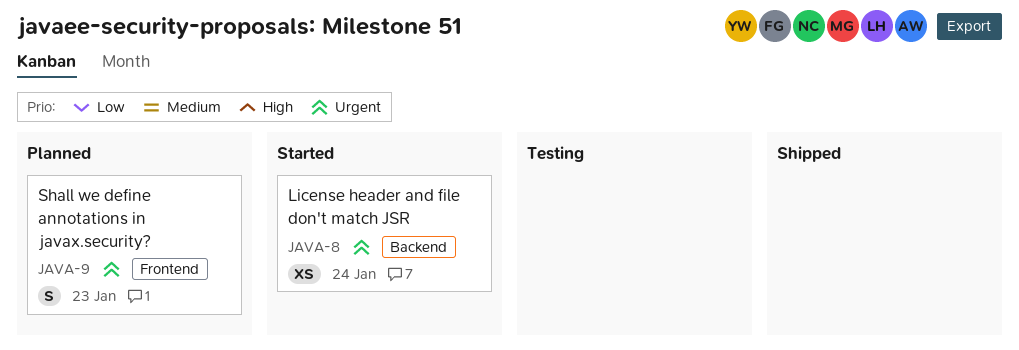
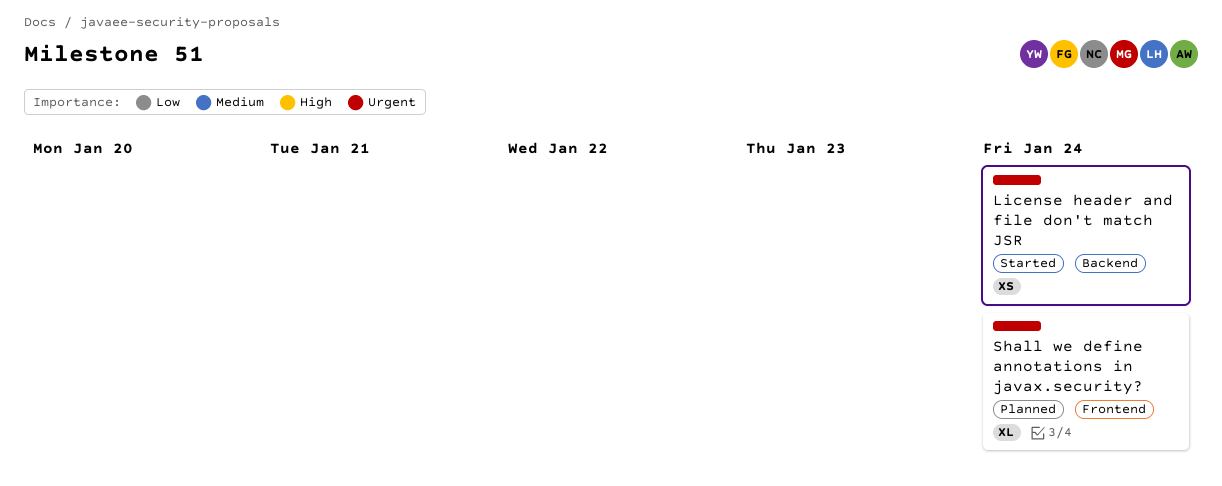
Shall we define annotations in javax.security?, estimate: S -> XL
Shall we define annotations in javax.security?, due: Jan 23 -> Jan 24

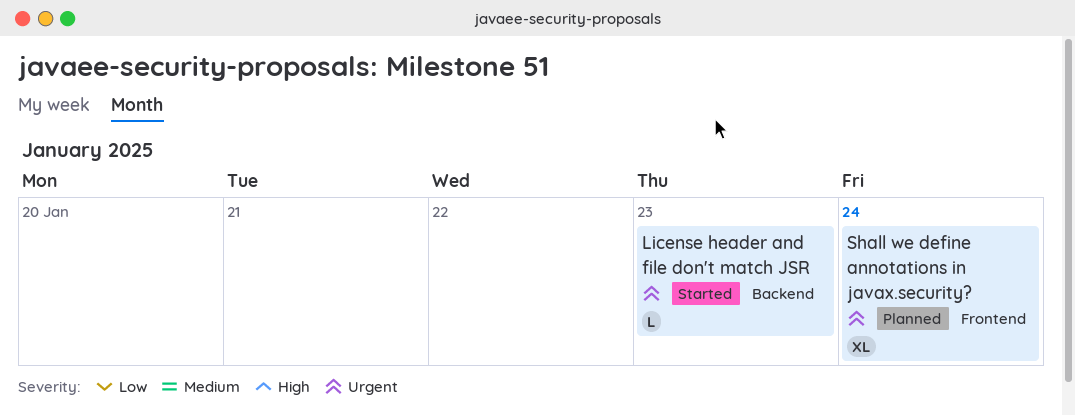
License header and file don't match JSR, estimate: XS -> L
License header and file don't match JSR, due: Jan 24 -> Jan 23

